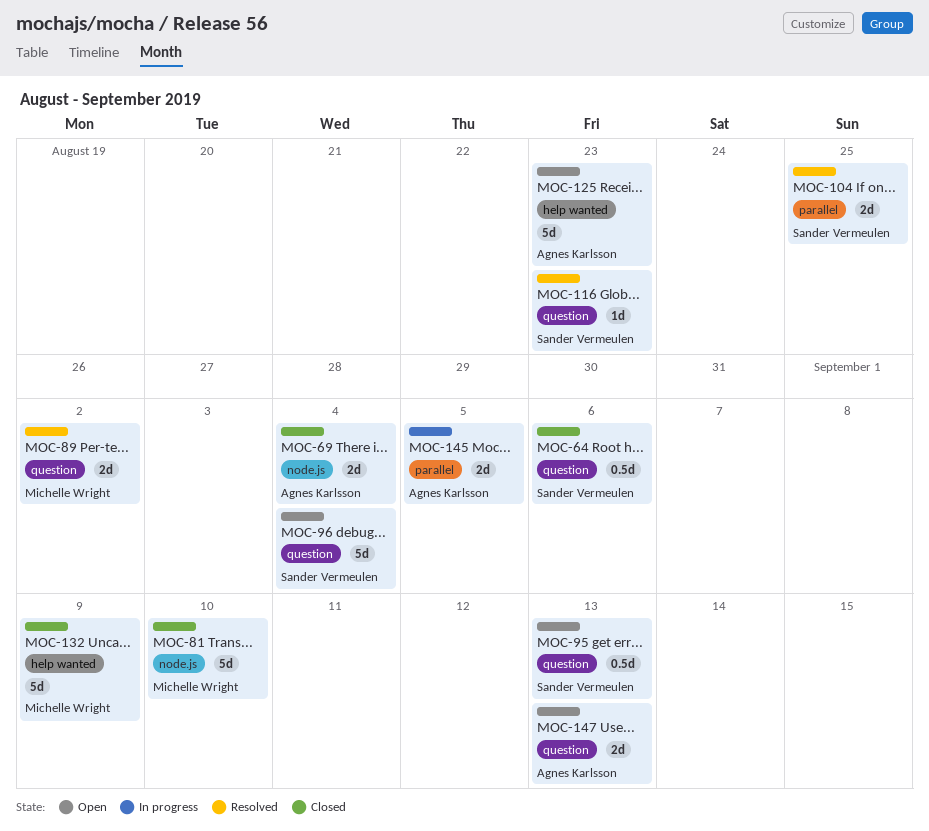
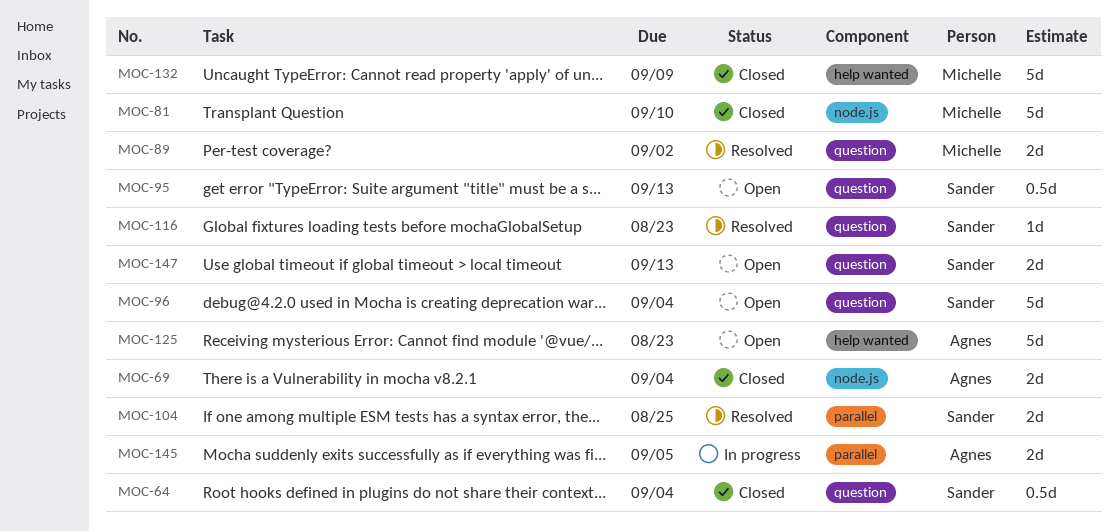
MOC-64, due: Sep 6 -> Sep 4
MOC-147, owner: Agnes Karlsson -> Sander Vermeulen

